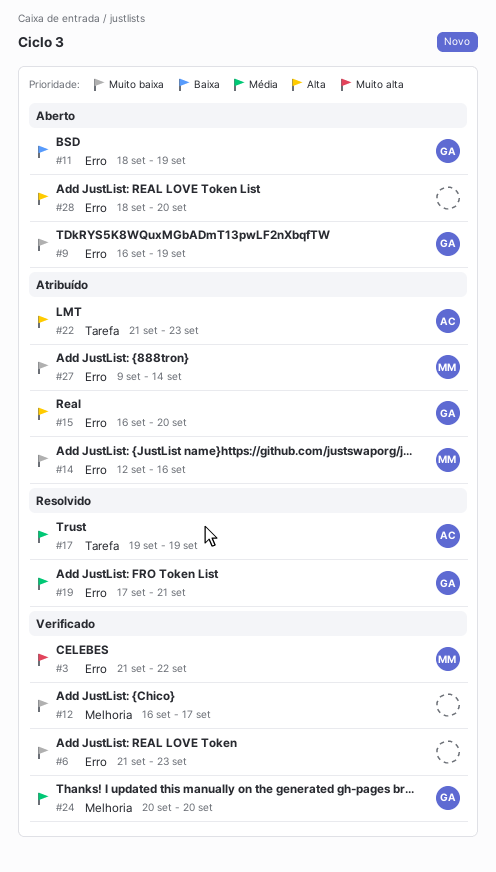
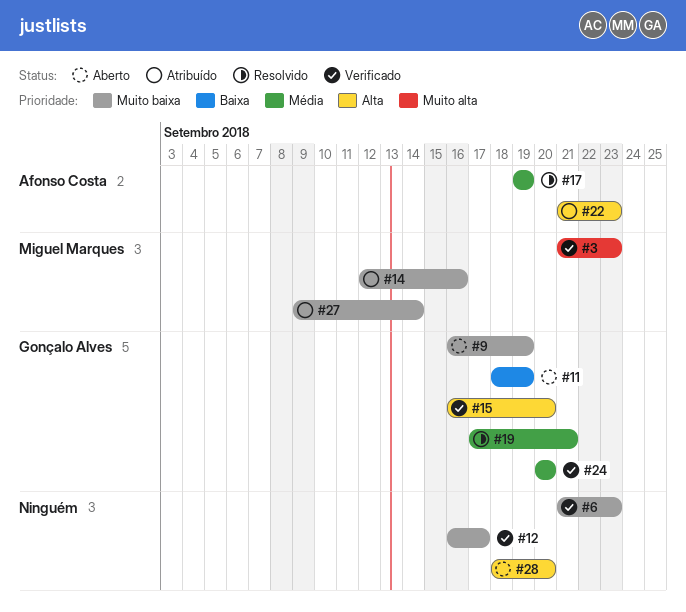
#3, due: Sep 22 -> Sep 23
#15, status: Atribuído -> Verificado

